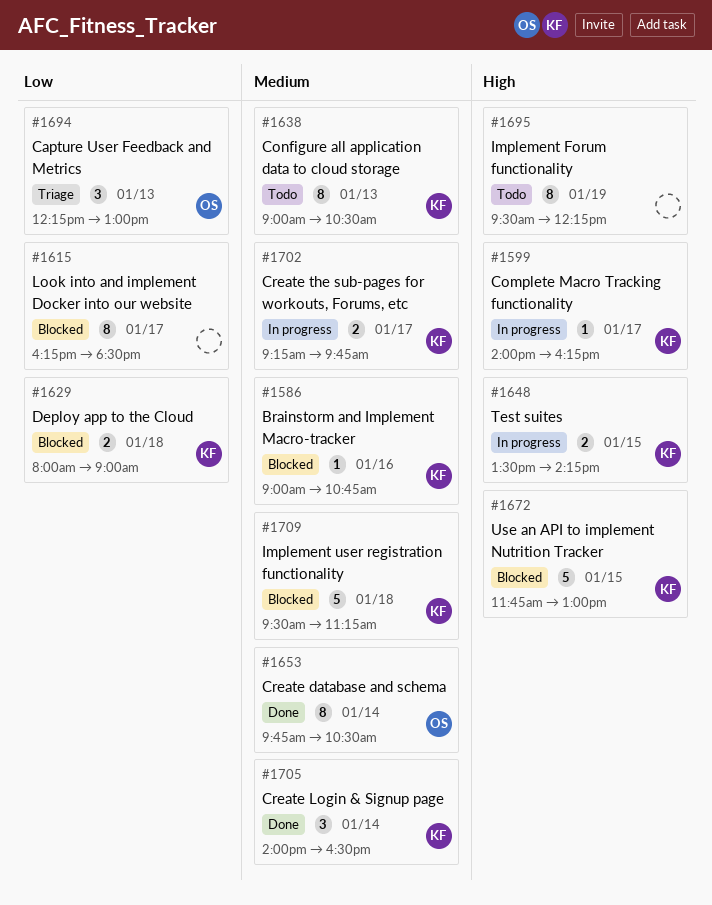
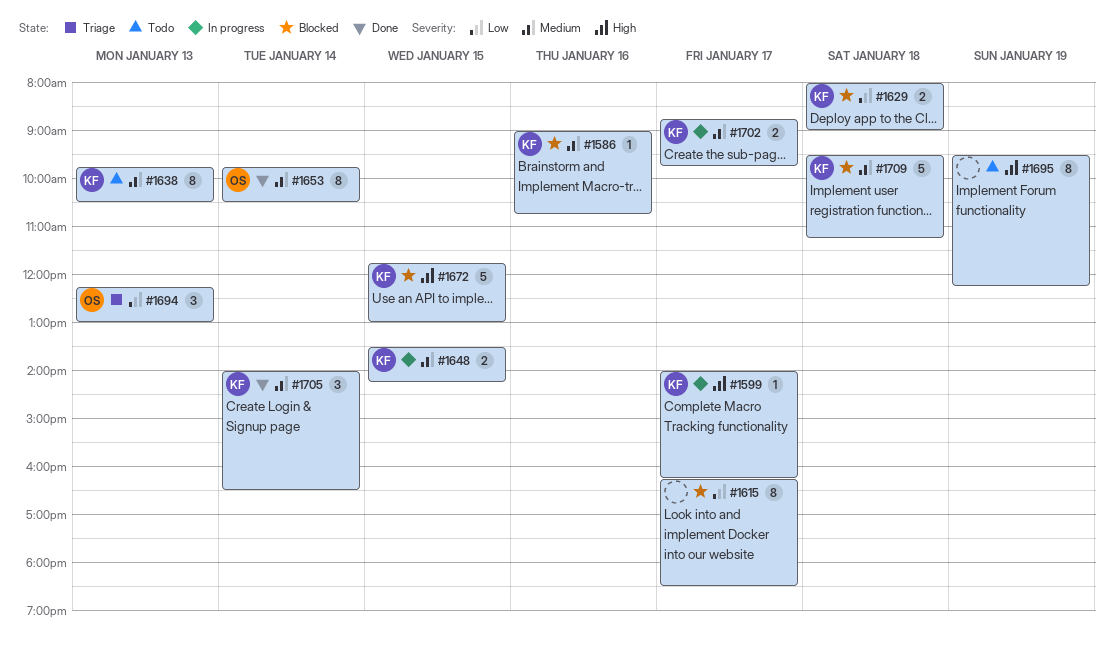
#1638, begins: 09:00 -> 09:45
#1648, priority: High -> Medium
#1702, begins: 09:15 -> 08:45

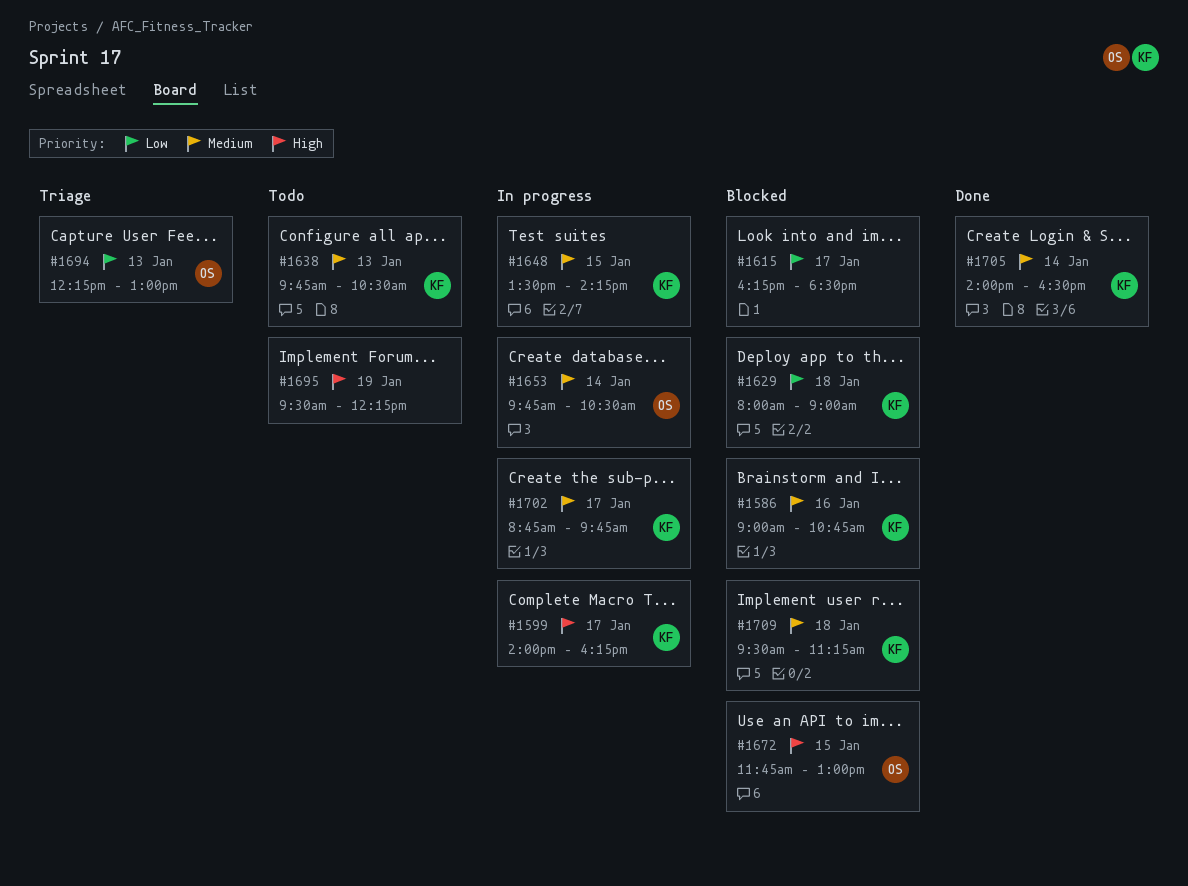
#1653, status: Done -> In progress
#1672, owner: KF -> OS

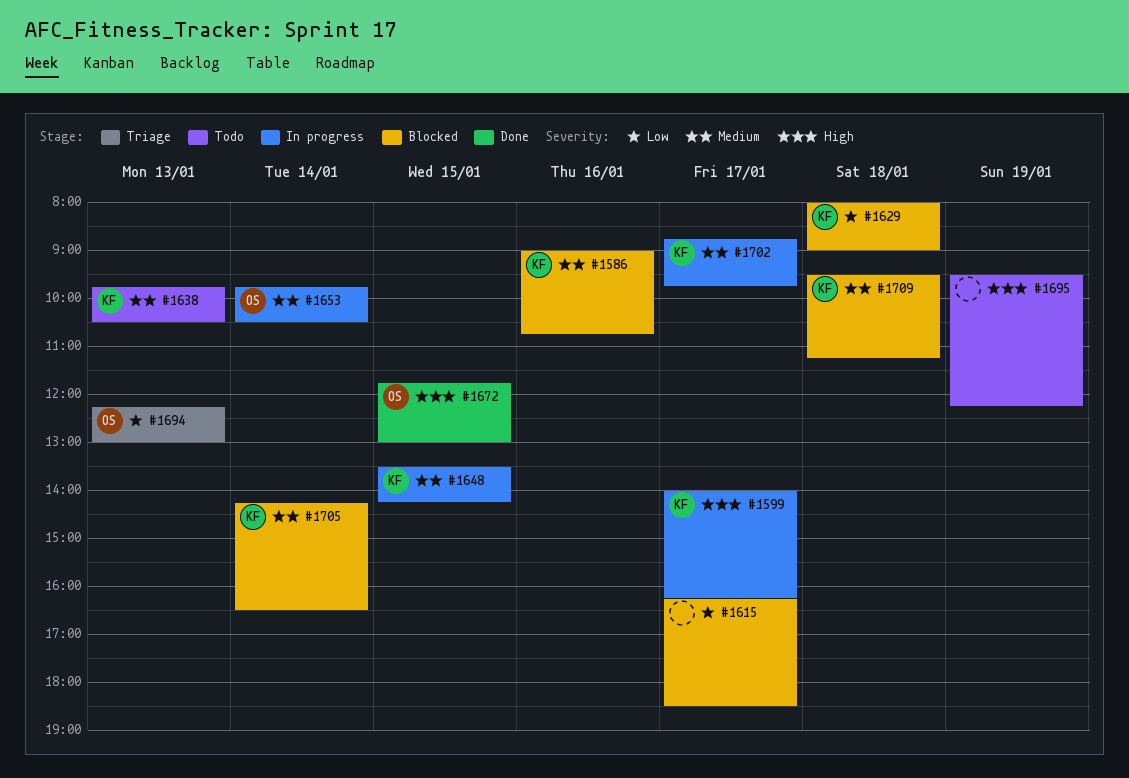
#1672, status: Blocked -> Done
#1705, status: Done -> Blocked
#1705, begins: 14:00 -> 14:15

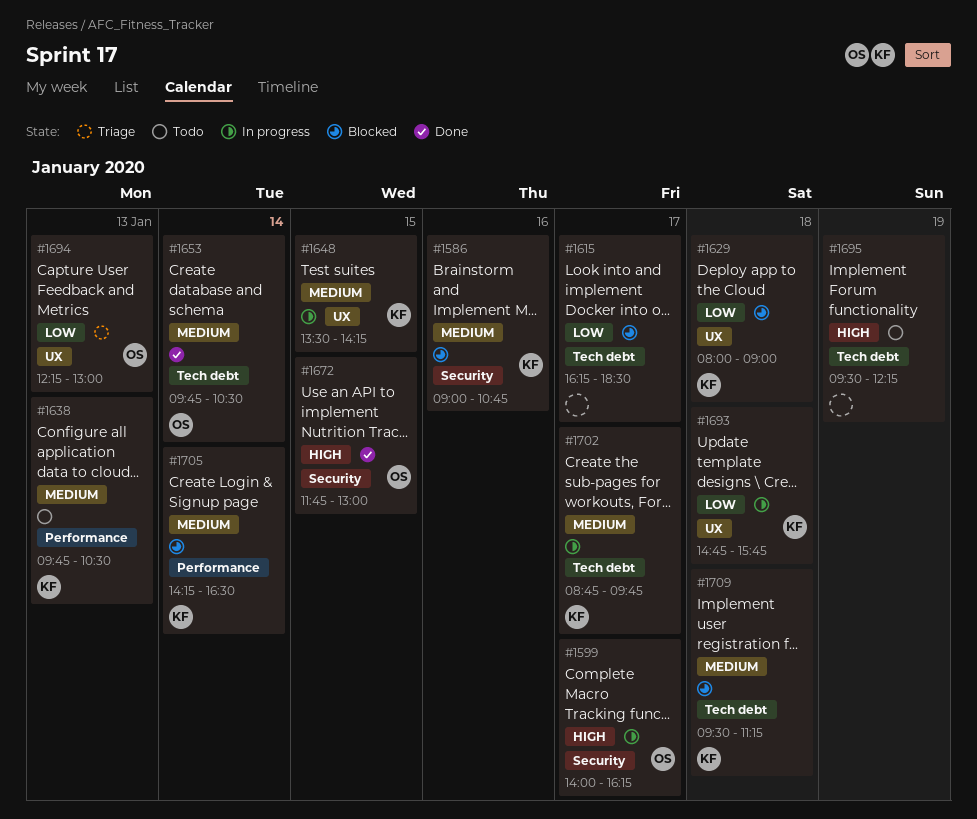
#1599, owner: KF -> OS
#1653, status: In progress -> Done
#1693: none -> present

